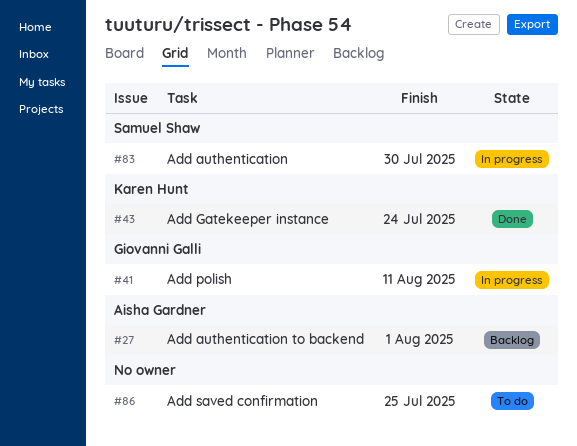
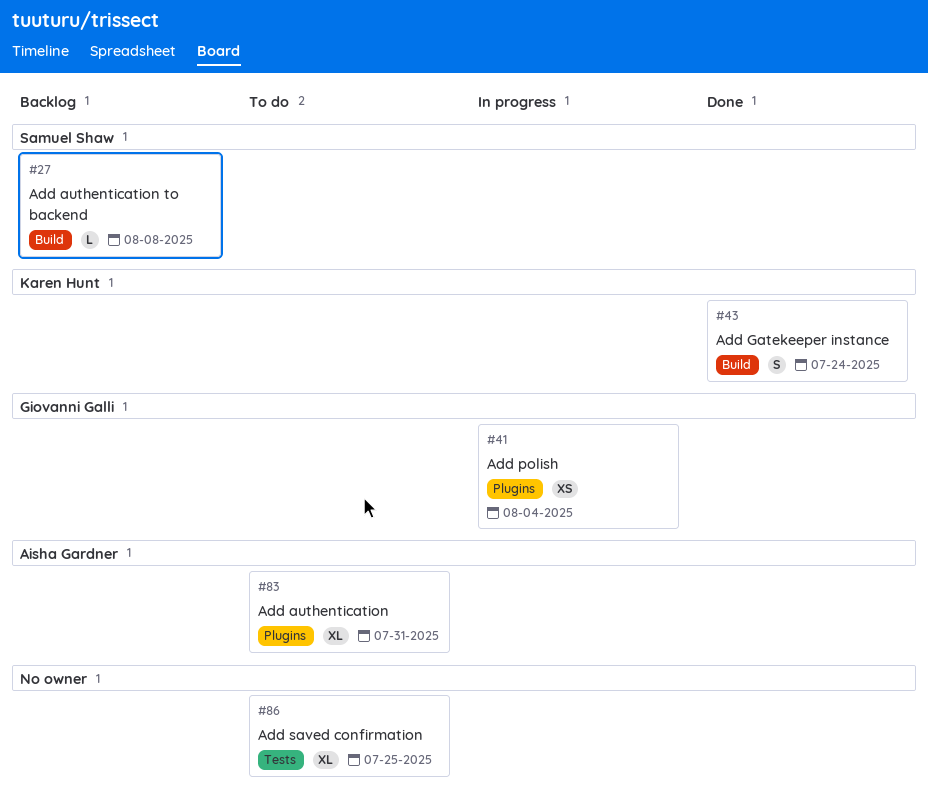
#27, owner: Aisha Gardner -> Samuel Shaw
#27, due: Aug 1 -> Aug 8
#41, due: Aug 11 -> Aug 4
#83, status: In progress -> To do
#83, owner: Samuel Shaw -> Aisha Gardner
#83, due: Jul 30 -> Jul 31

